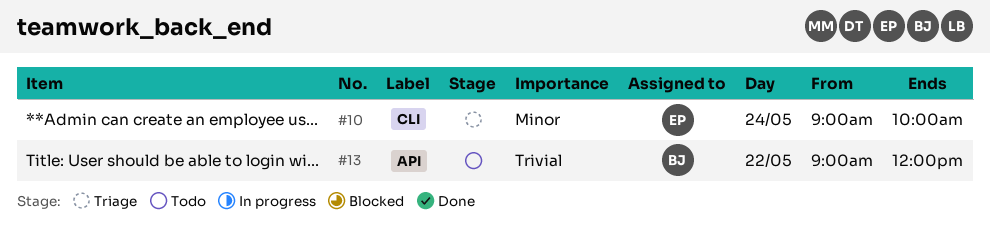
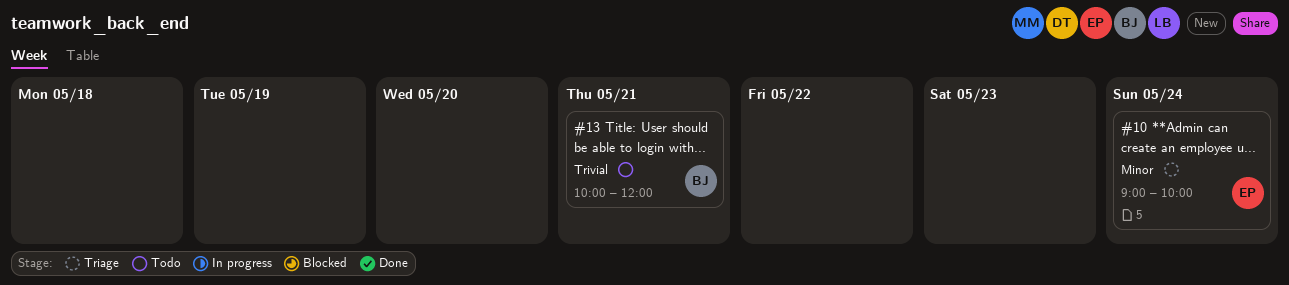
#13, day: May 22 -> May 21
#13, begins: 09:00 -> 10:00

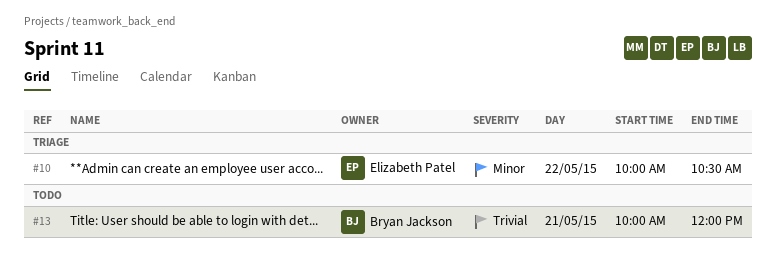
#10, day: May 24 -> May 22
#10, begins: 09:00 -> 10:00
#10, ends: 10:00 -> 10:30

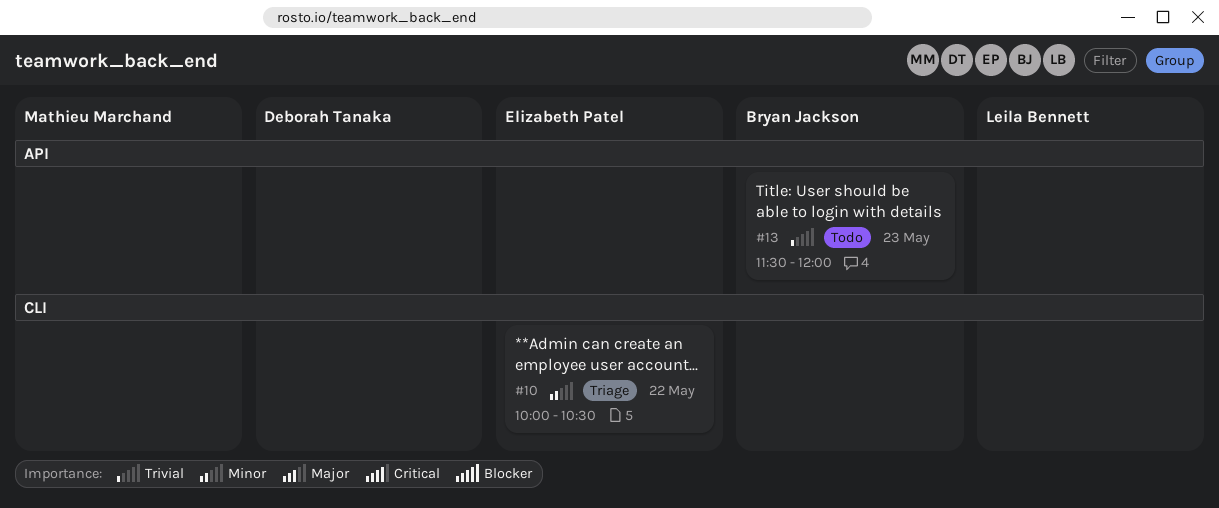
#13, day: May 21 -> May 23
#13, begins: 10:00 -> 11:30

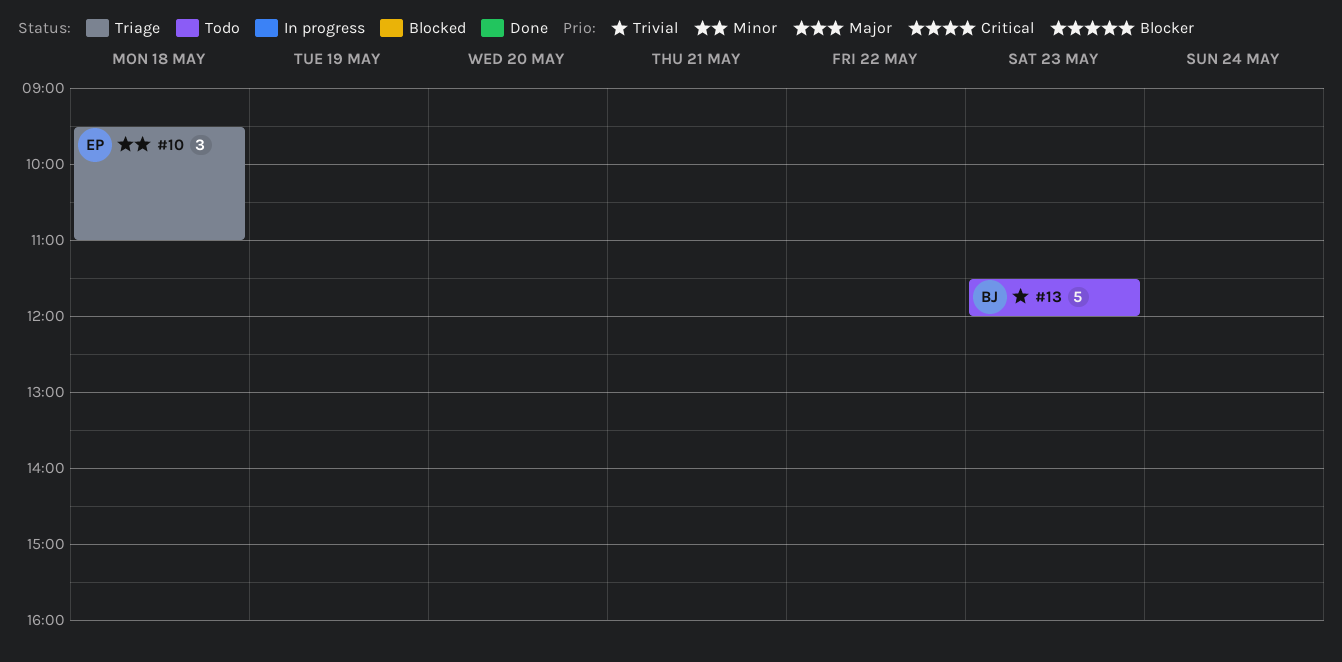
#10, day: May 22 -> May 18
#10, begins: 10:00 -> 09:30
#10, ends: 10:30 -> 11:00

